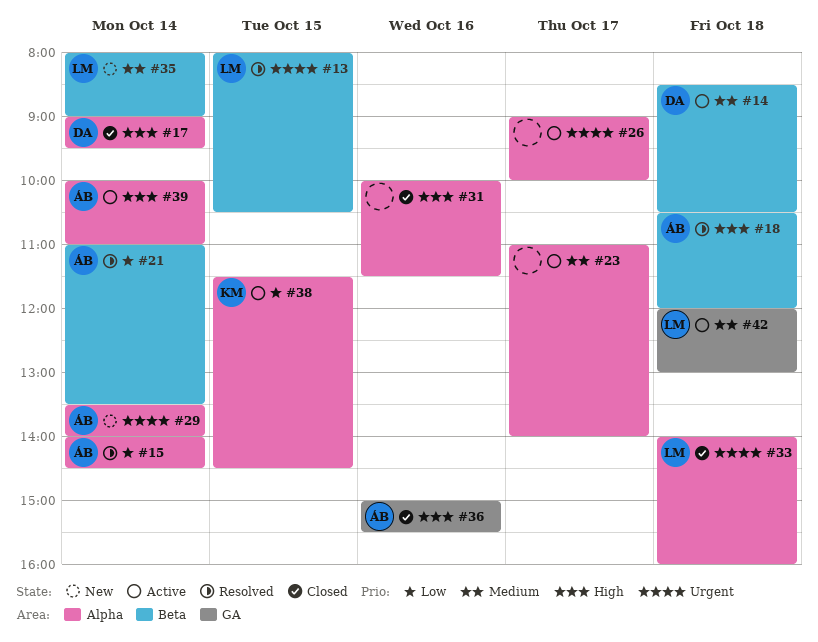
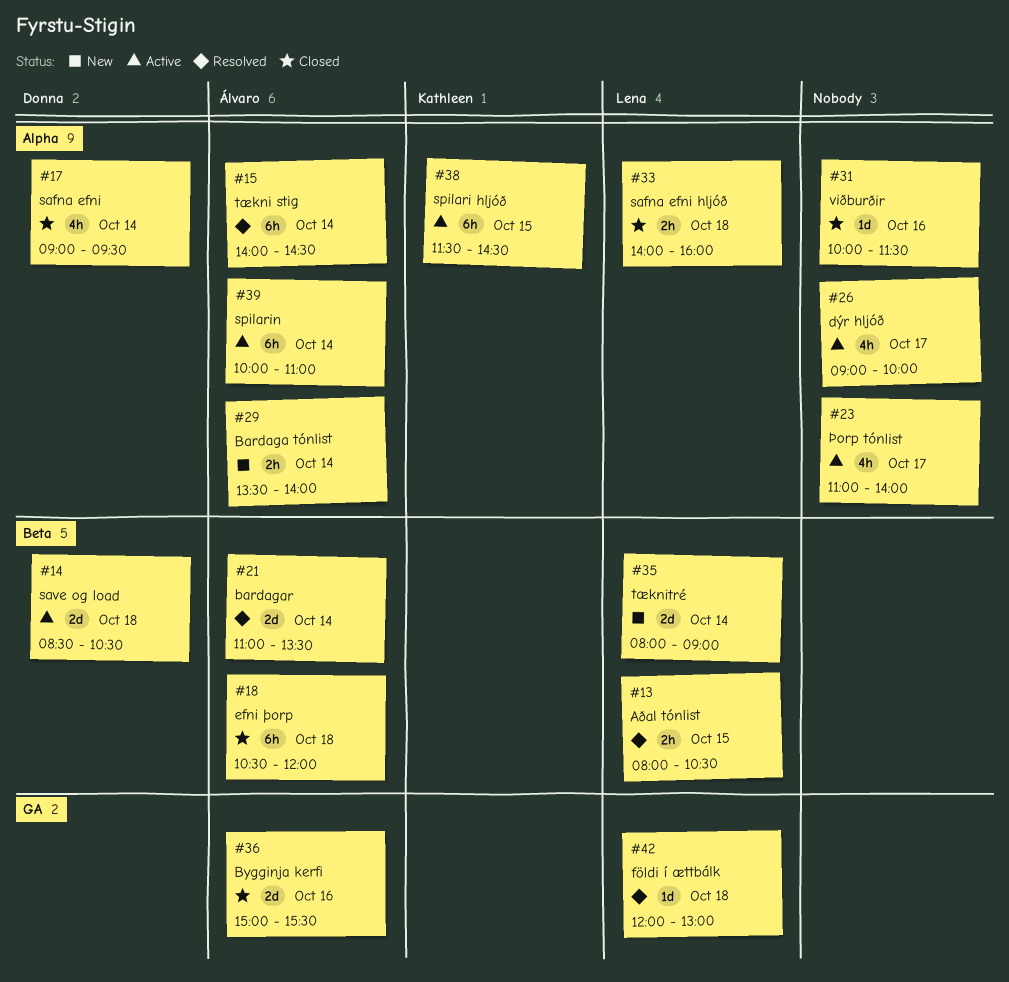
#18, status: Resolved -> Closed
#42, status: Active -> Resolved

